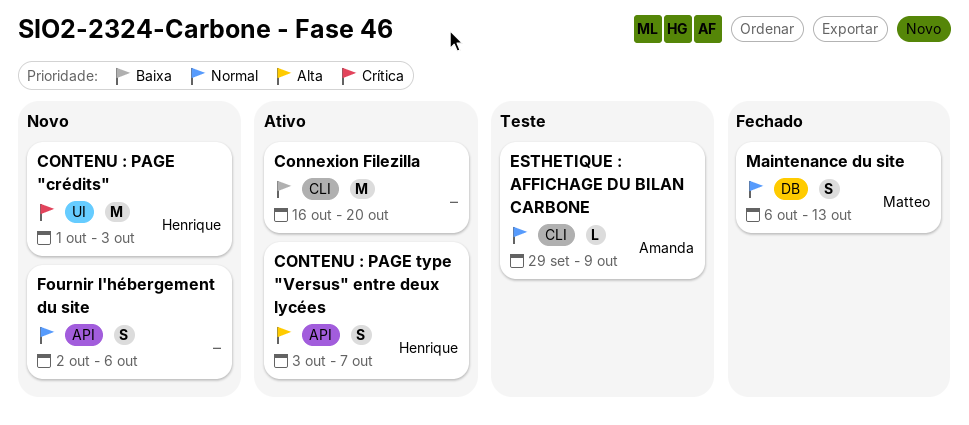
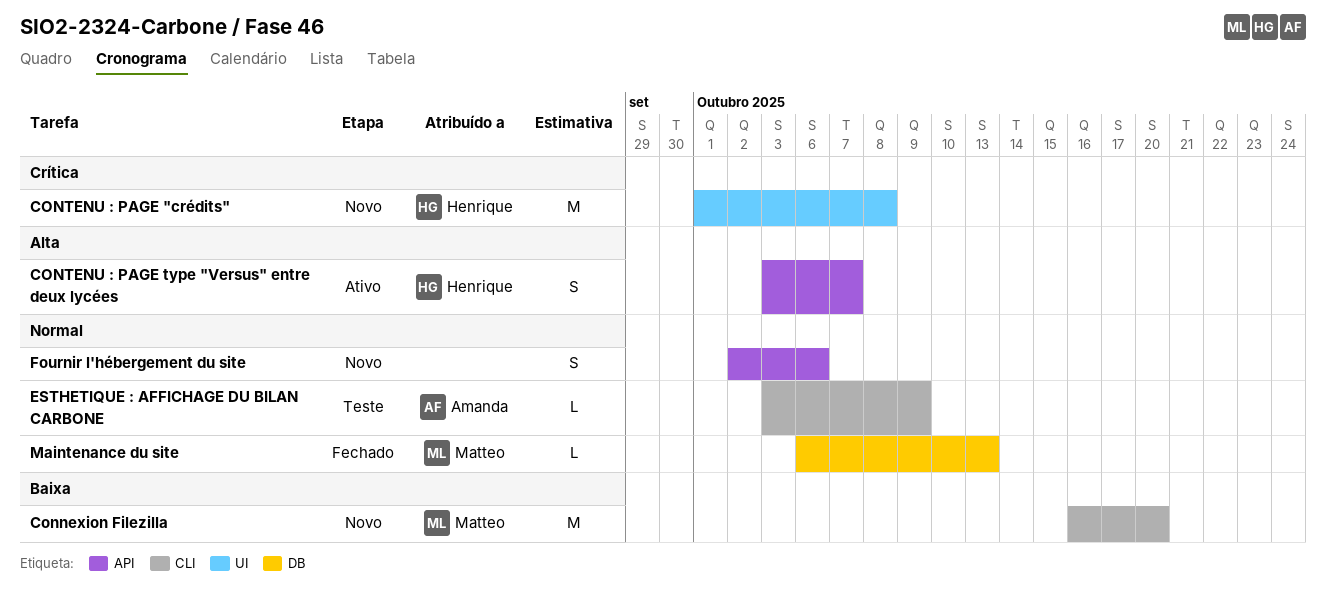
Connexion Filezilla, status: Ativo -> Novo
Connexion Filezilla, owner: none -> Matteo
CONTENU : PAGE "crédits", due: Oct 3 -> Oct 8
ESTHETIQUE : AFFICHAGE DU BILAN CARBONE, start: Sep 29 -> Oct 3
Maintenance du site, estimate: S -> L

